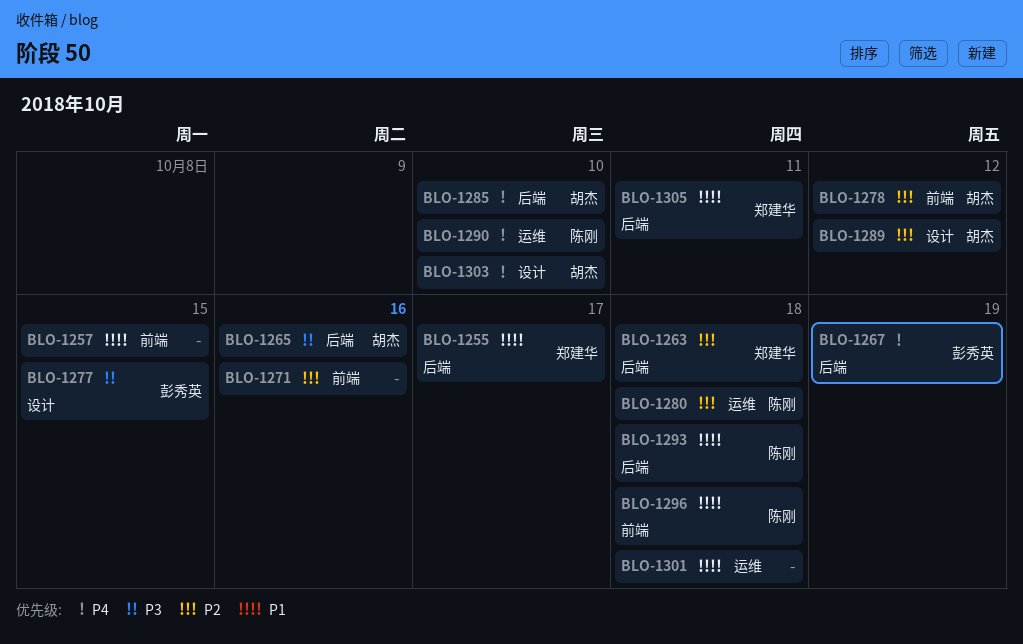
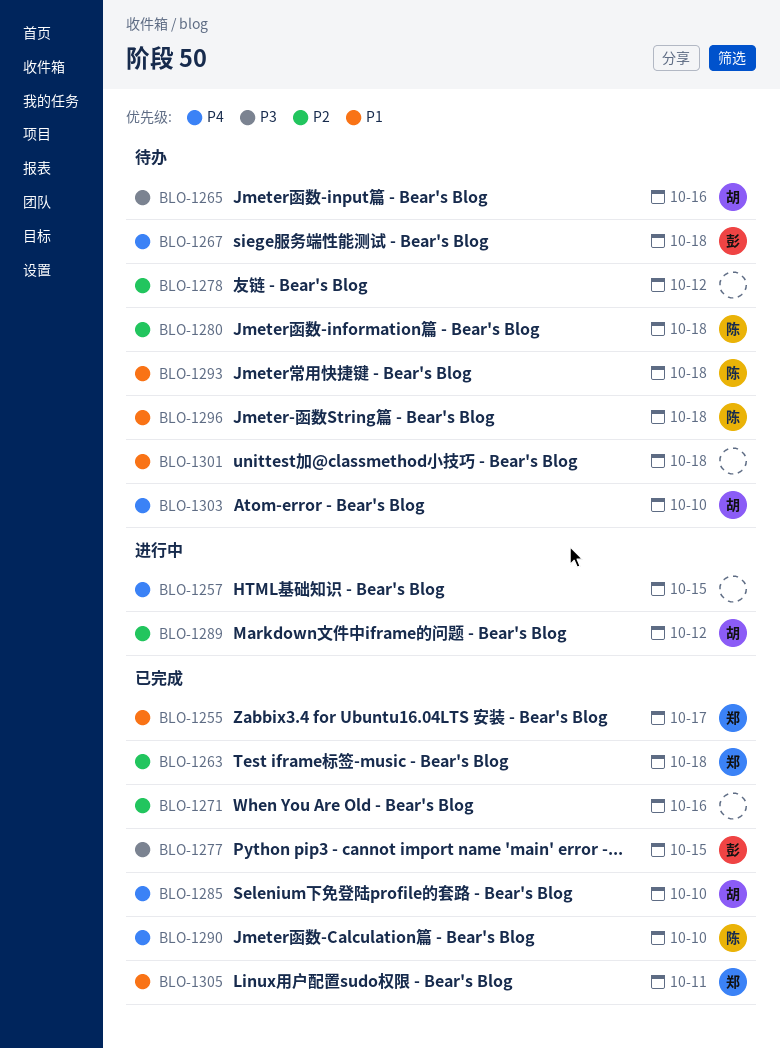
BLO-1257, priority: P1 -> P4
BLO-1267, due: Oct 19 -> Oct 18
BLO-1278, owner: 胡杰 -> none

